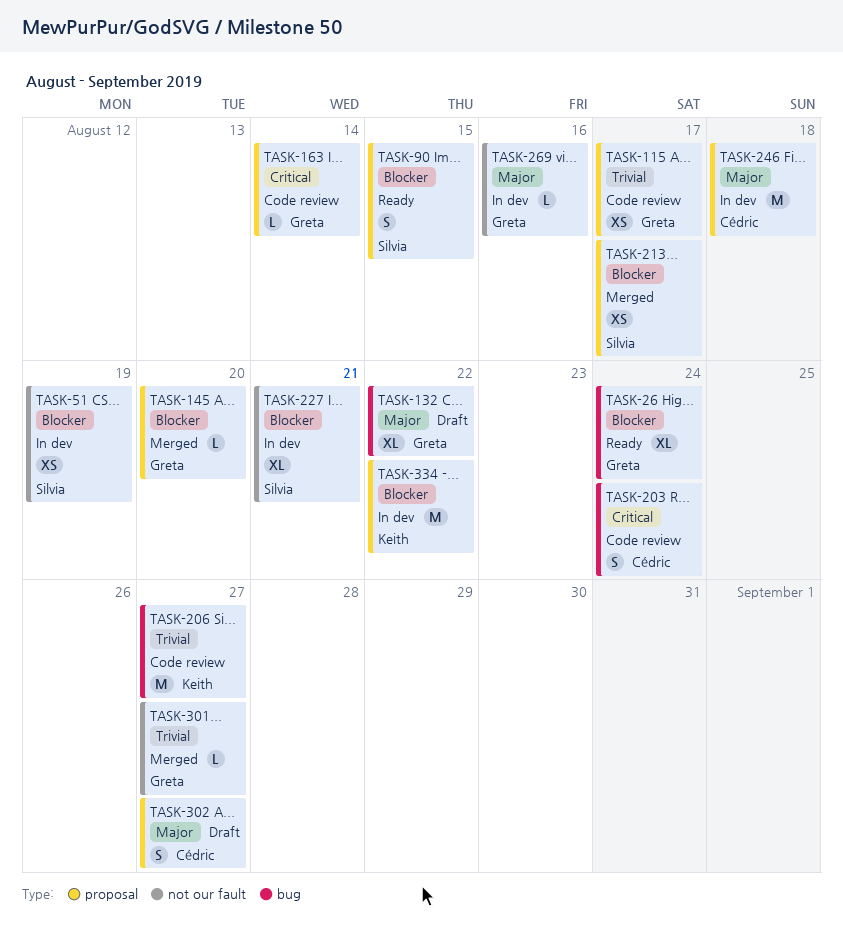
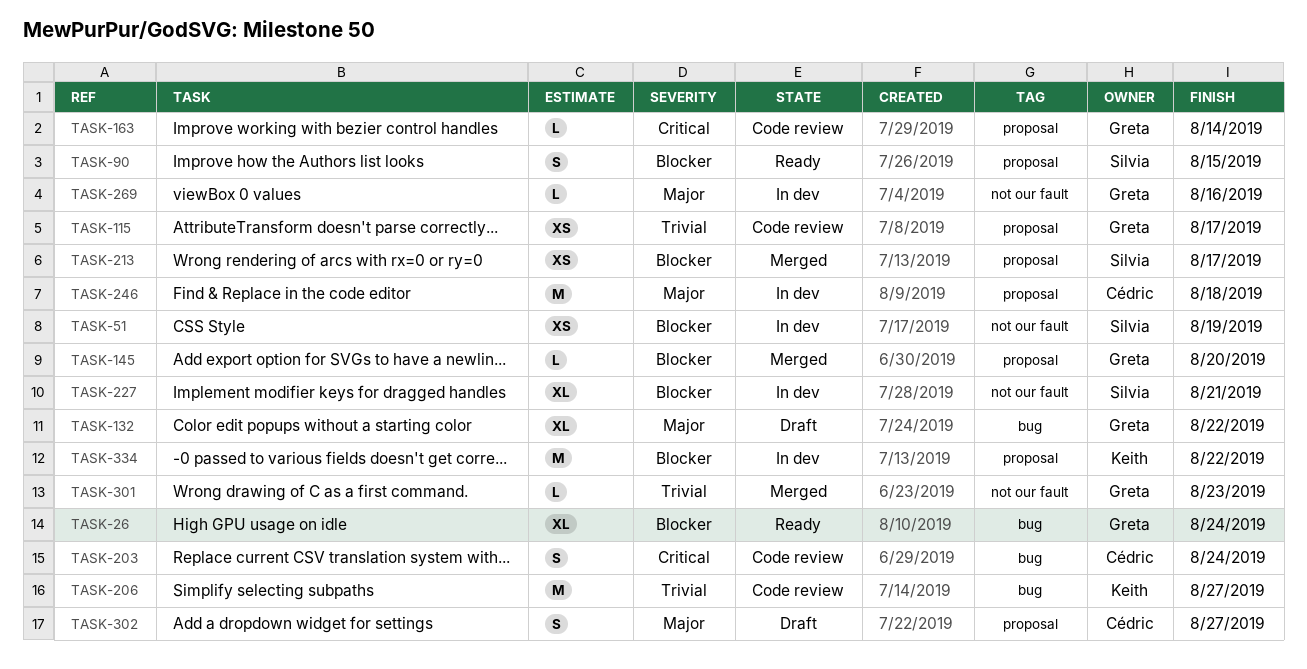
TASK-301, due: Aug 27 -> Aug 23

